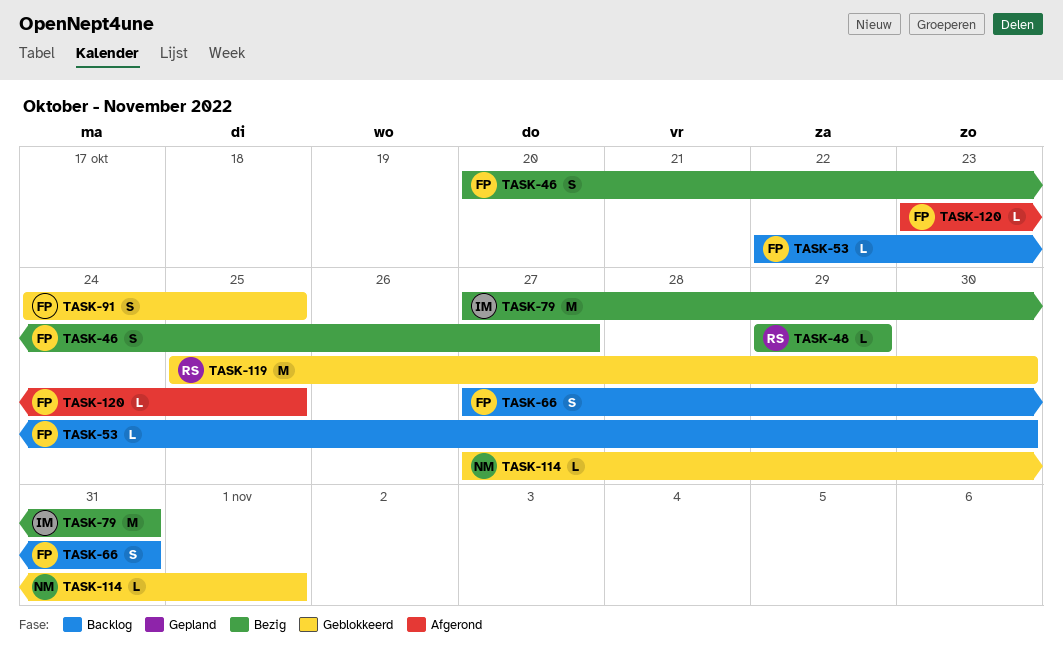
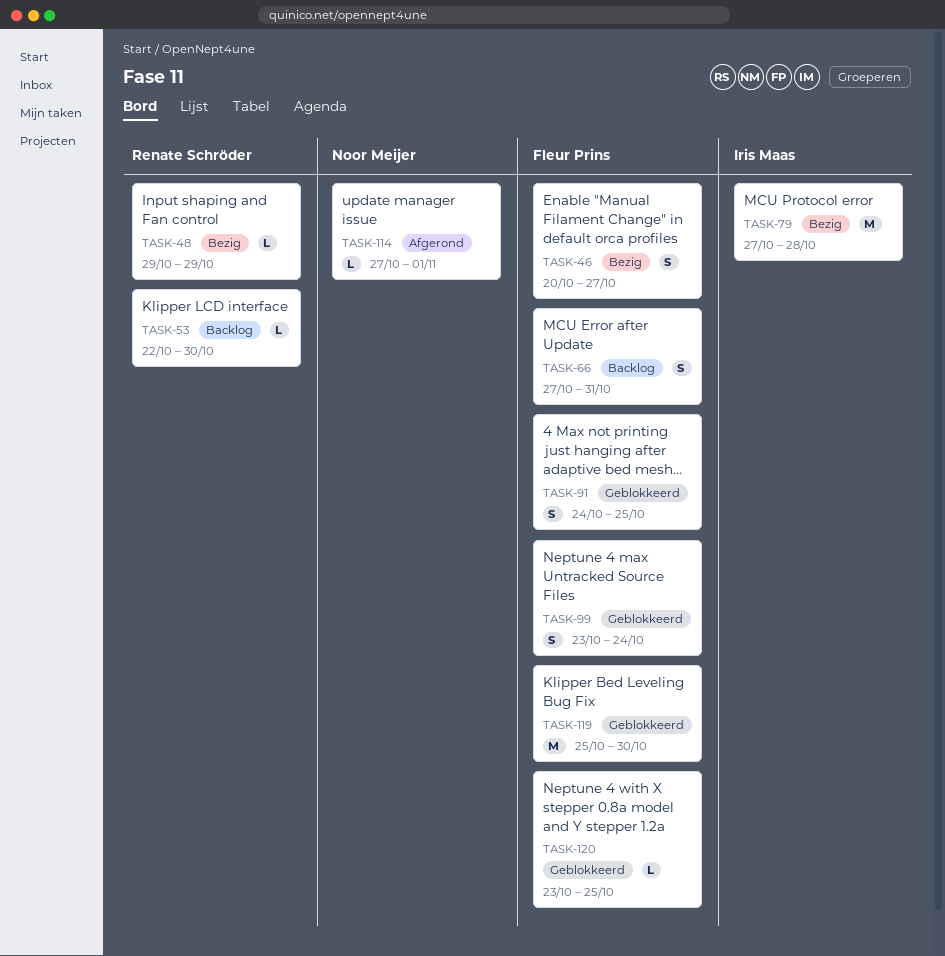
TASK-53, owner: Fleur Prins -> Renate Schröder
TASK-79, due: Oct 31 -> Oct 28
TASK-99: none -> present
TASK-114, status: Geblokkeerd -> Afgerond
TASK-119, owner: Renate Schröder -> Fleur Prins
TASK-120, status: Afgerond -> Geblokkeerd

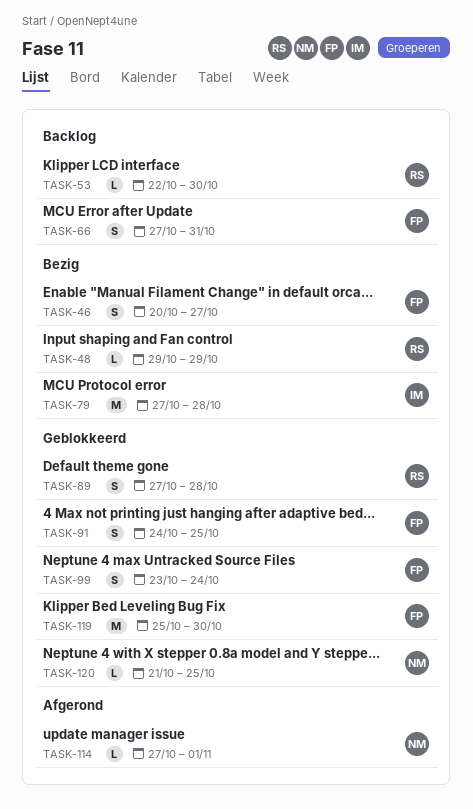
TASK-89: none -> present
TASK-120, owner: Fleur Prins -> Noor Meijer
TASK-120, start: Oct 23 -> Oct 21

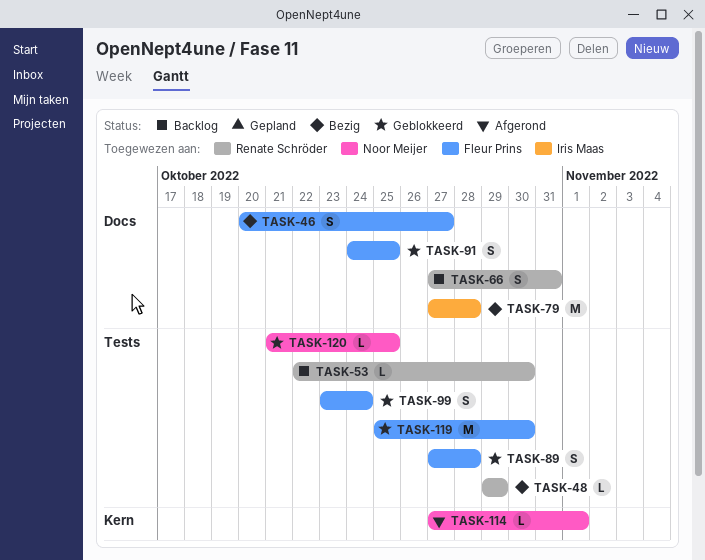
TASK-66, owner: Fleur Prins -> Renate Schröder
TASK-89, owner: Renate Schröder -> Fleur Prins

